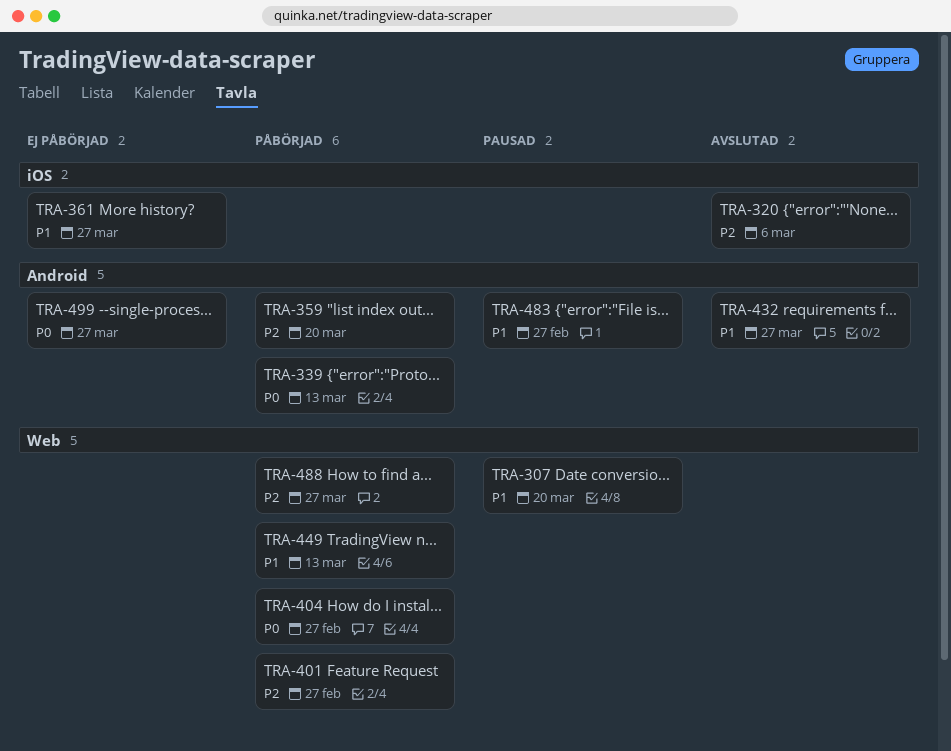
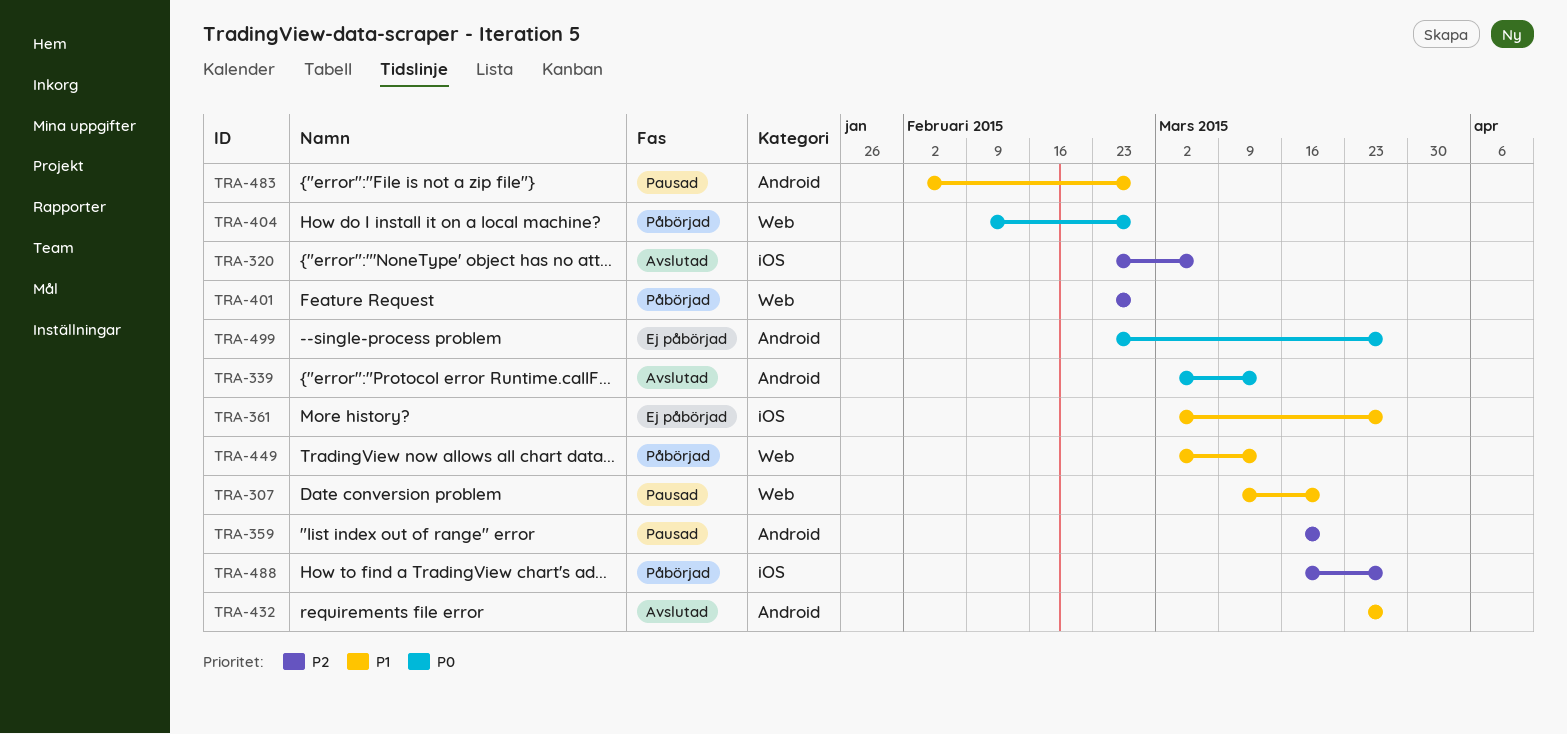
TRA-339, status: Påbörjad -> Avslutad
TRA-359, status: Påbörjad -> Pausad
TRA-488, label: Web -> iOS

